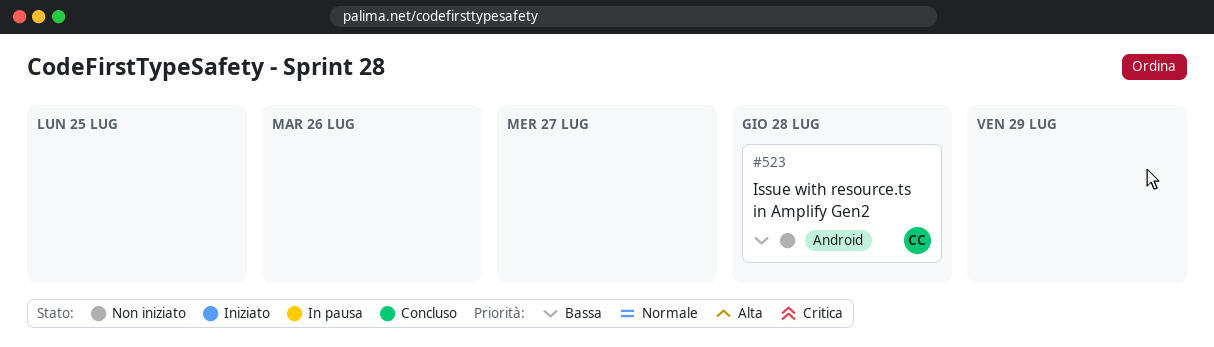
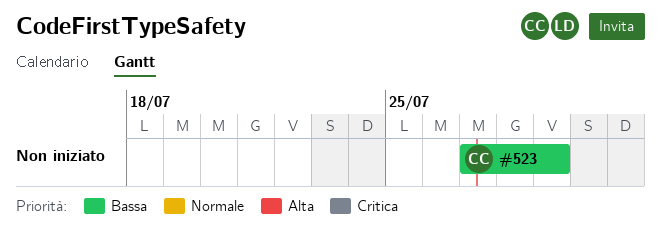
#523, due: Jul 28 -> Jul 29

